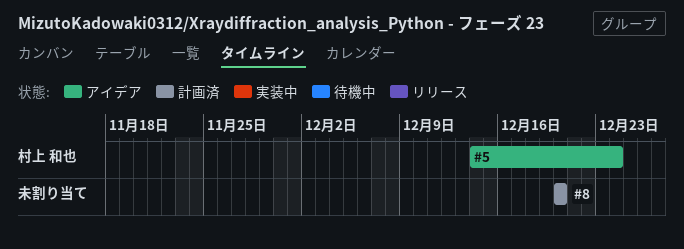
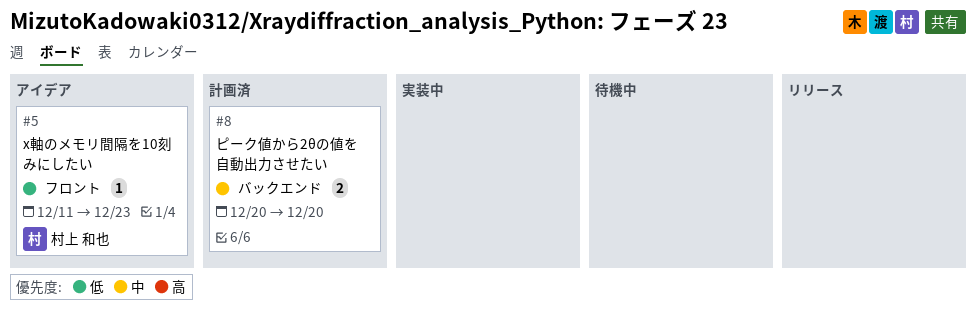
#5, start: Dec 14 -> Dec 11
#5, due: Dec 24 -> Dec 23

